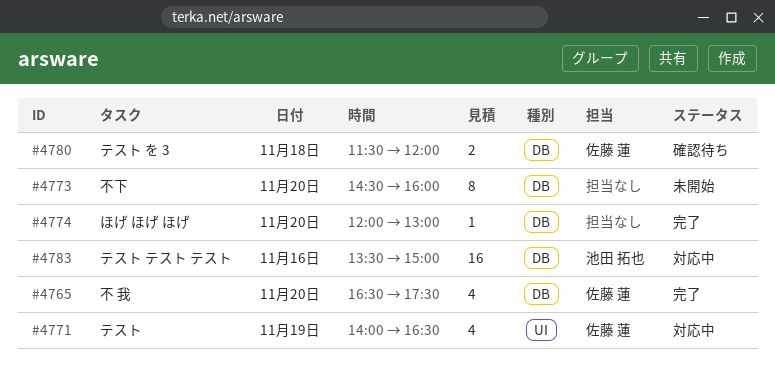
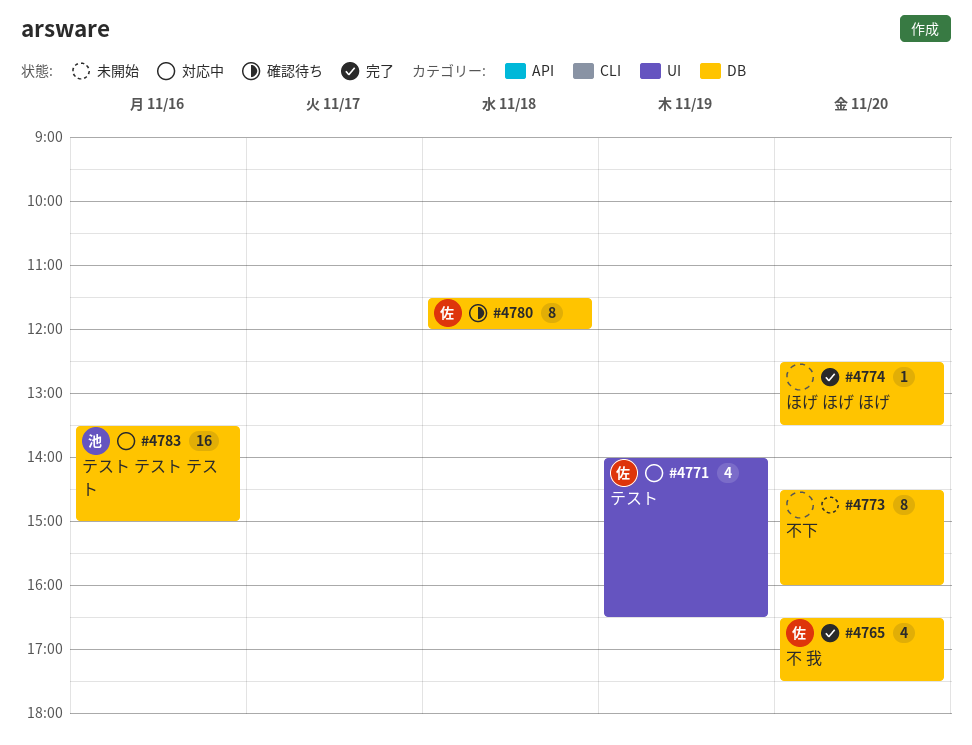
#4774, begins: 12:00 -> 12:30
#4774, ends: 13:00 -> 13:30
#4780, estimate: 2 -> 8

